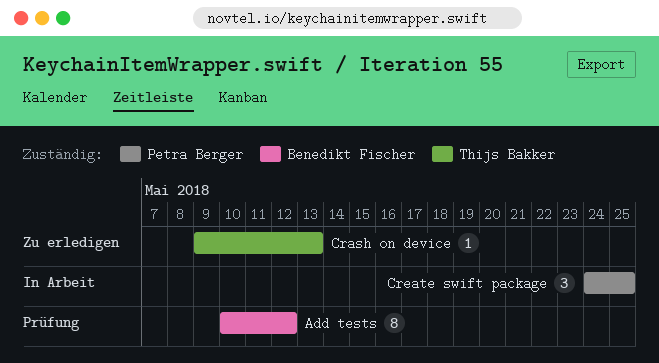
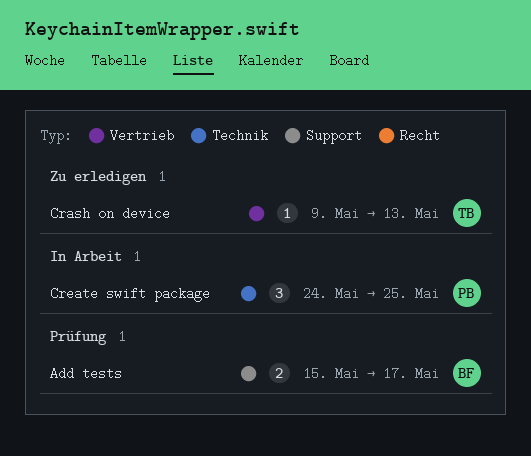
Add tests, estimate: 8 -> 2
Add tests, start: May 10 -> May 15
Add tests, due: May 12 -> May 17

